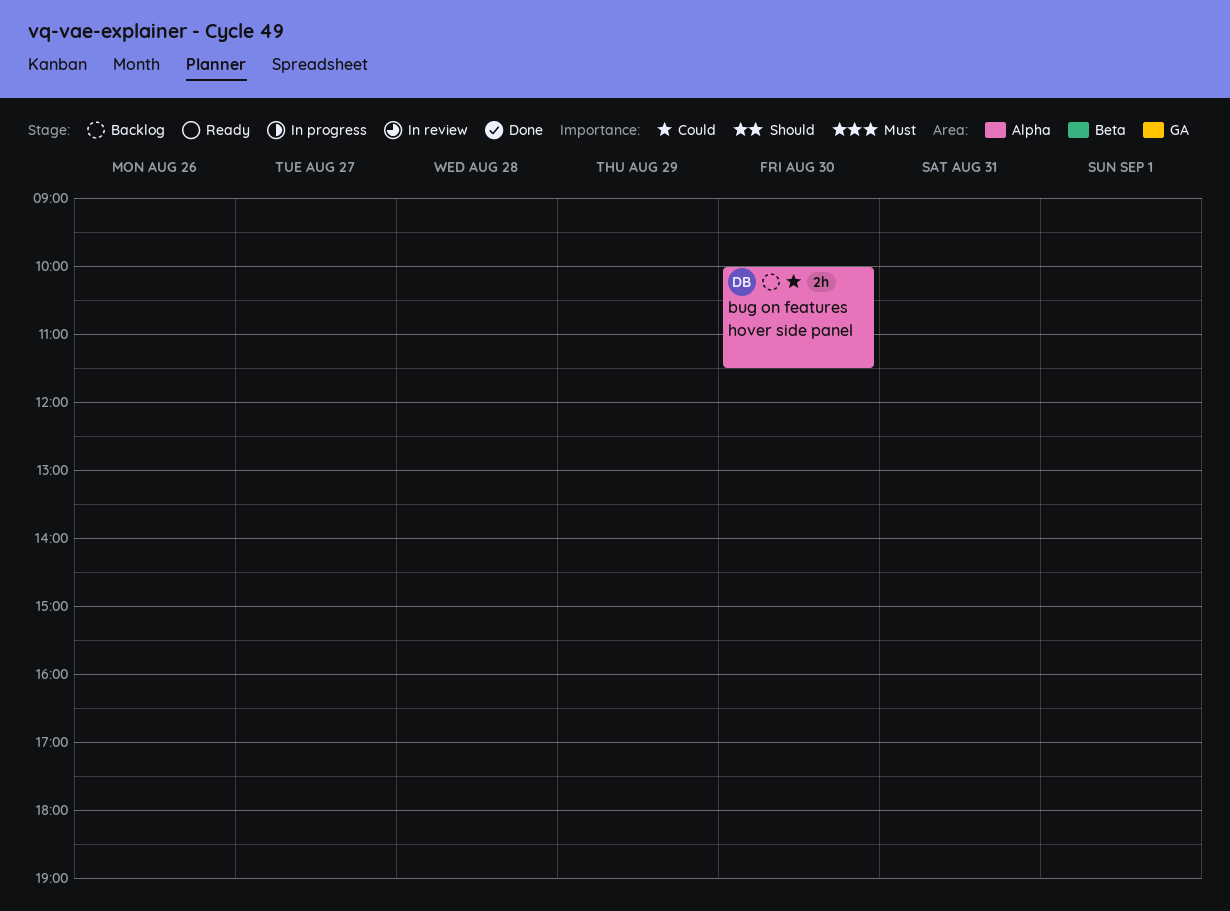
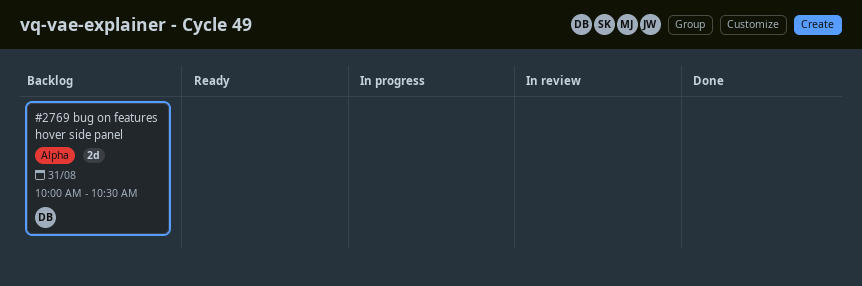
bug on features hover side panel, estimate: 2h -> 2d
bug on features hover side panel, day: Aug 30 -> Aug 31
bug on features hover side panel, ends: 11:30 -> 10:30

